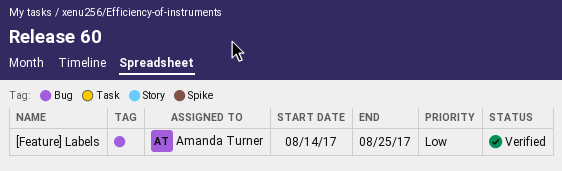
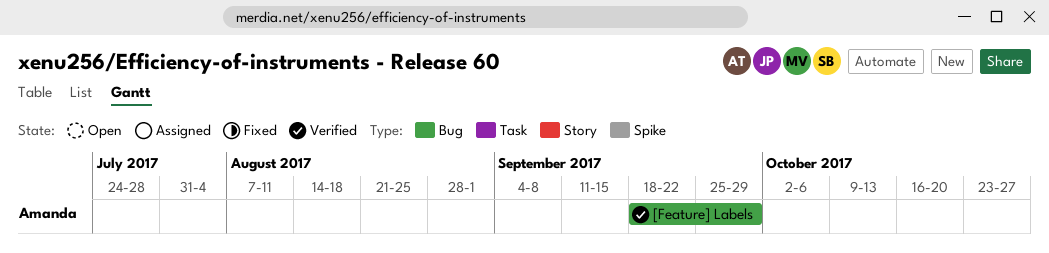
[Feature] Labels, start: Aug 14 -> Sep 18
[Feature] Labels, due: Aug 25 -> Sep 29

